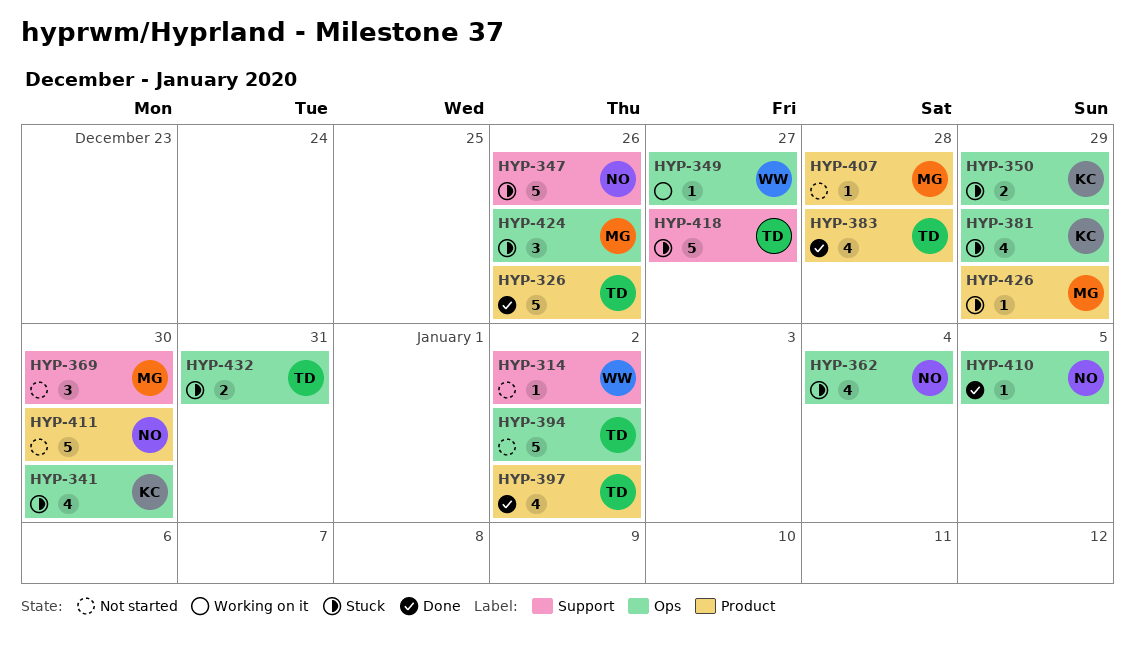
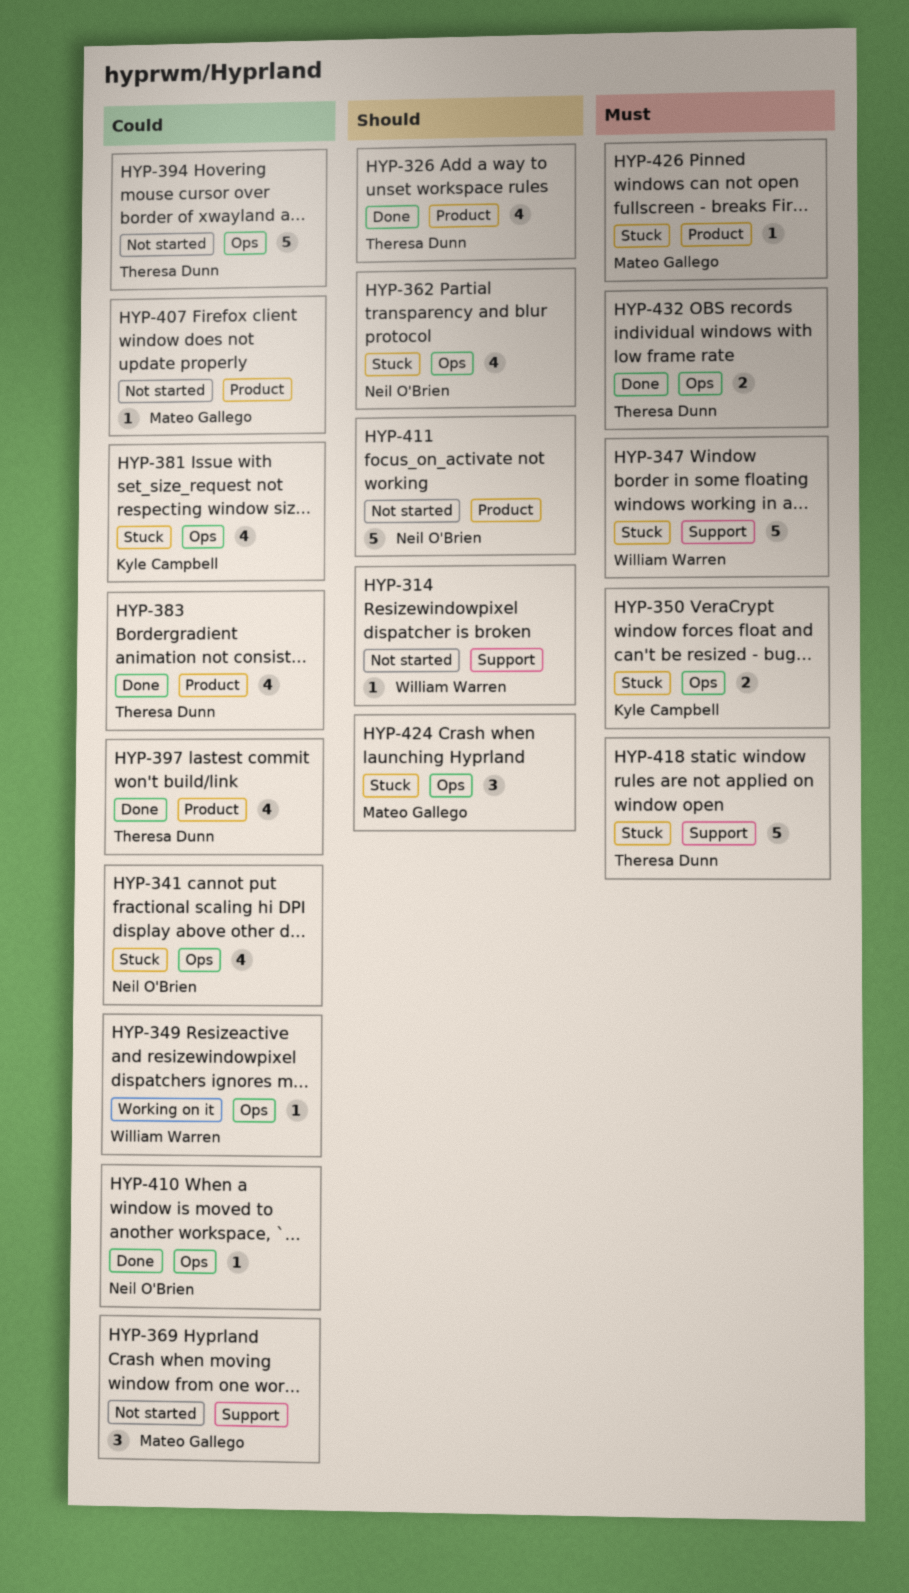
HYP-326, estimate: 5 -> 4
HYP-341, owner: Kyle Campbell -> Neil O'Brien
HYP-347, owner: Neil O'Brien -> William Warren
HYP-432, status: Stuck -> Done

